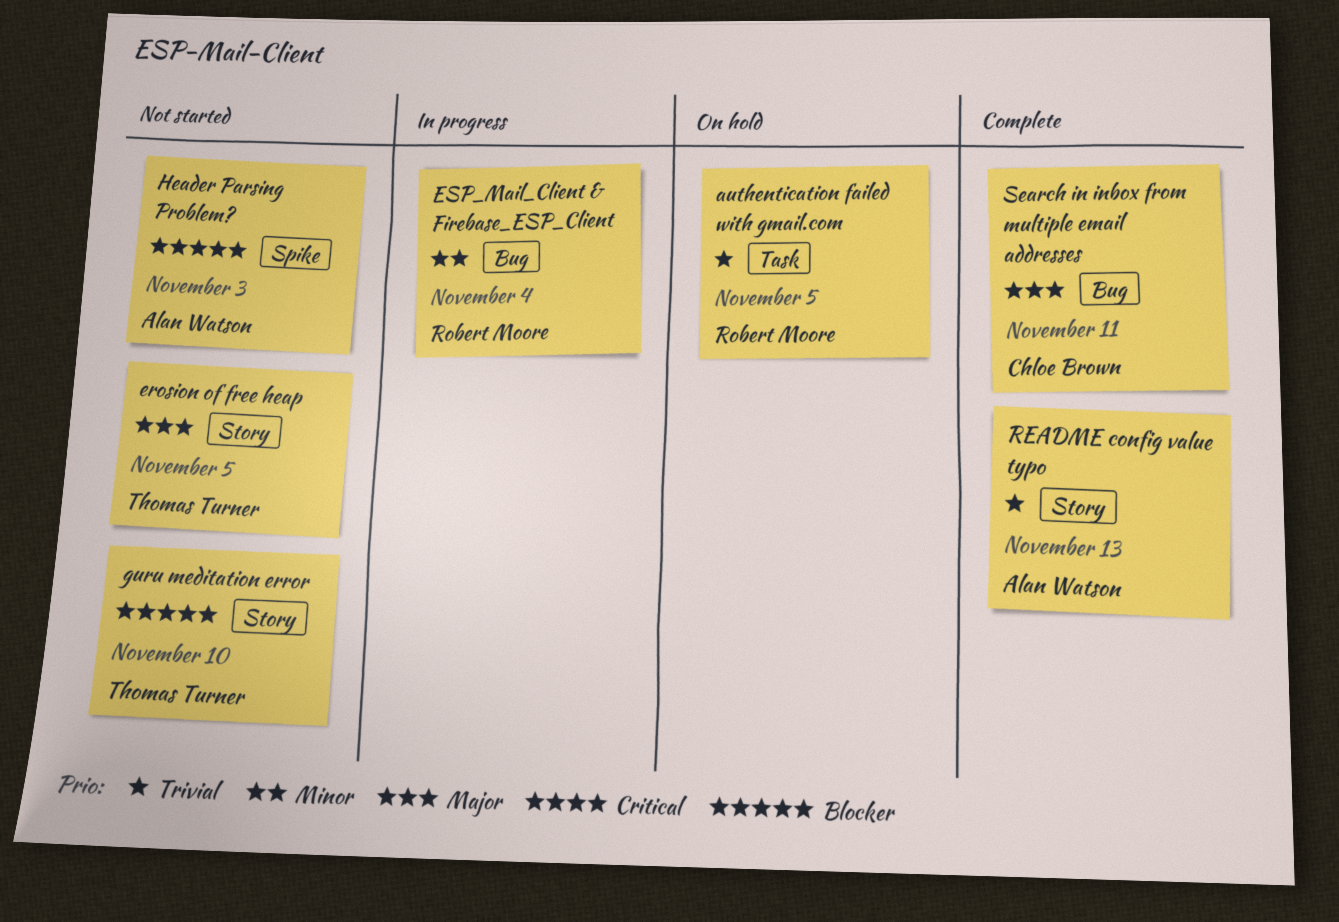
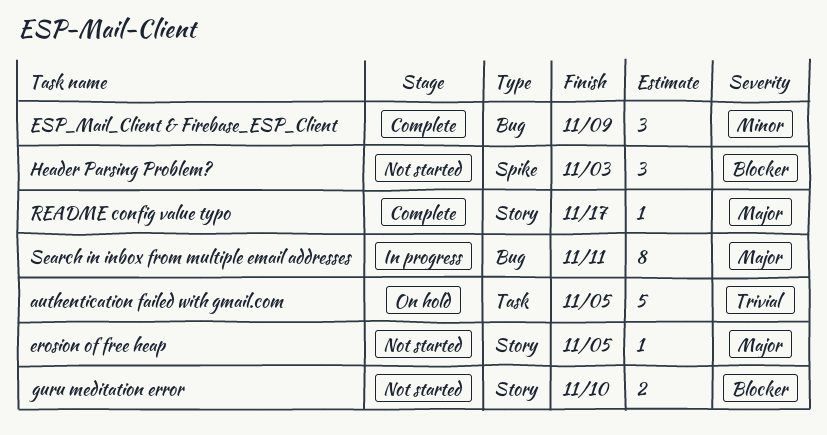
ESP_Mail_Client & Firebase_ESP_Client, status: In progress -> Complete
ESP_Mail_Client & Firebase_ESP_Client, due: Nov 4 -> Nov 9
README config value typo, priority: Trivial -> Major
README config value typo, due: Nov 13 -> Nov 17
Search in inbox from multiple email addresses, status: Complete -> In progress

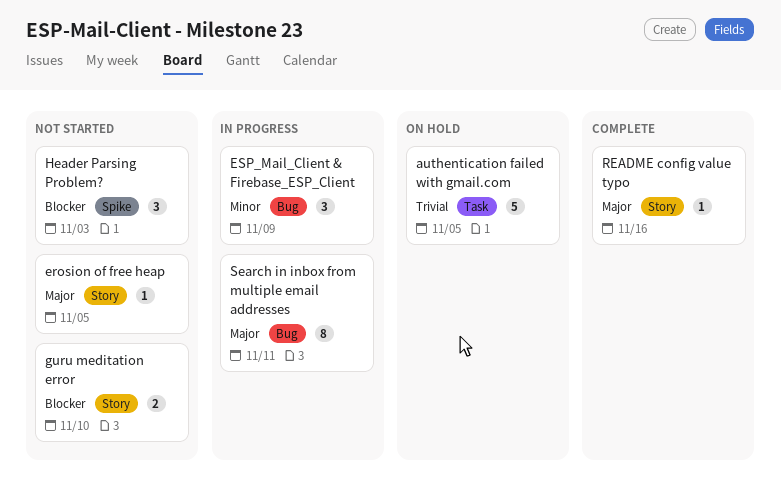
ESP_Mail_Client & Firebase_ESP_Client, status: Complete -> In progress
README config value typo, due: Nov 17 -> Nov 16

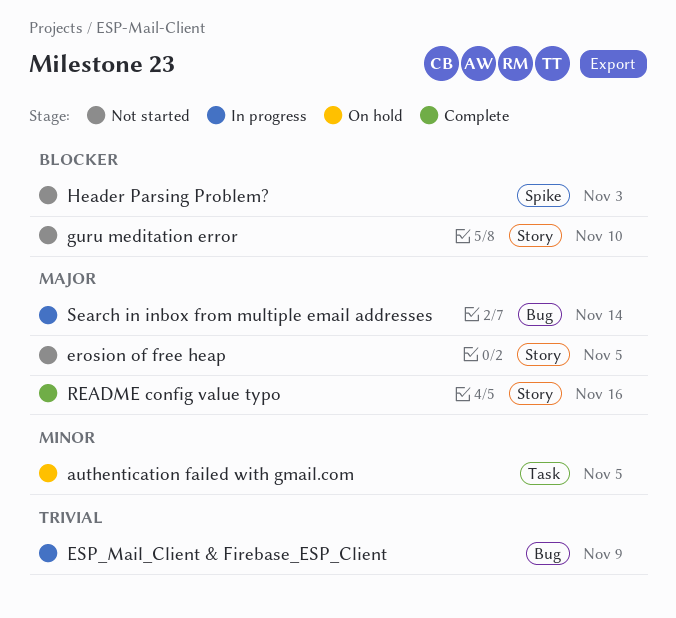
authentication failed with gmail.com, priority: Trivial -> Minor
ESP_Mail_Client & Firebase_ESP_Client, priority: Minor -> Trivial
Search in inbox from multiple email addresses, due: Nov 11 -> Nov 14

